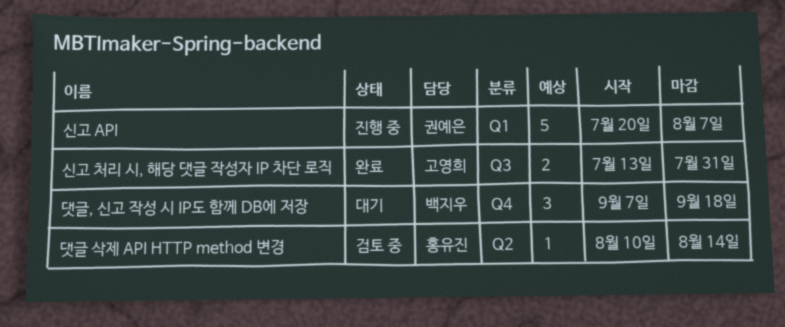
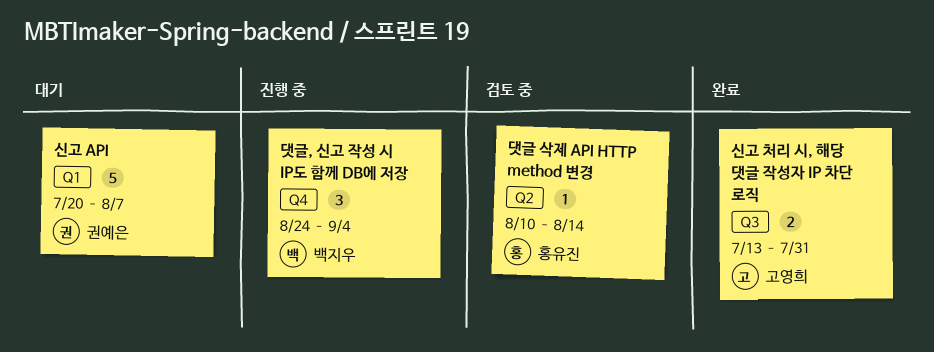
댓글, 신고 작성 시 IP도 함께 DB에 저장, status: 대기 -> 진행 중
댓글, 신고 작성 시 IP도 함께 DB에 저장, start: Sep 7 -> Aug 24
댓글, 신고 작성 시 IP도 함께 DB에 저장, due: Sep 18 -> Sep 4
신고 API, status: 진행 중 -> 대기

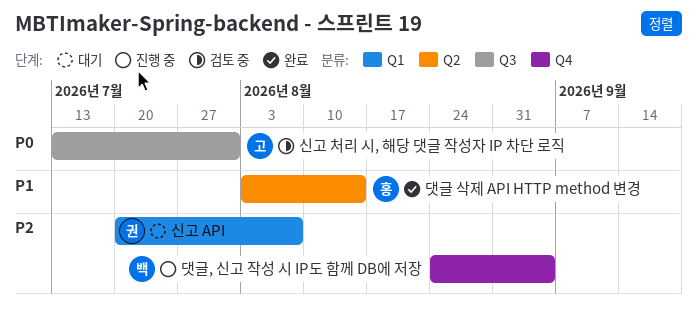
댓글 삭제 API HTTP method 변경, status: 검토 중 -> 완료
댓글 삭제 API HTTP method 변경, start: Aug 10 -> Aug 3
신고 처리 시, 해당 댓글 작성자 IP 차단 로직, status: 완료 -> 검토 중

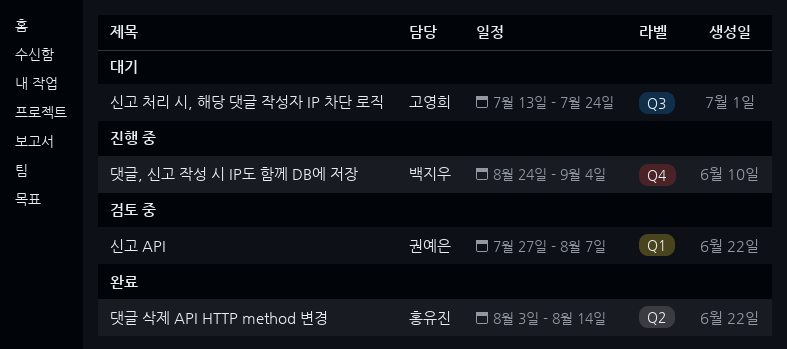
신고 API, status: 대기 -> 검토 중
신고 API, start: Jul 20 -> Jul 27
신고 처리 시, 해당 댓글 작성자 IP 차단 로직, status: 검토 중 -> 대기
신고 처리 시, 해당 댓글 작성자 IP 차단 로직, due: Jul 31 -> Jul 24

